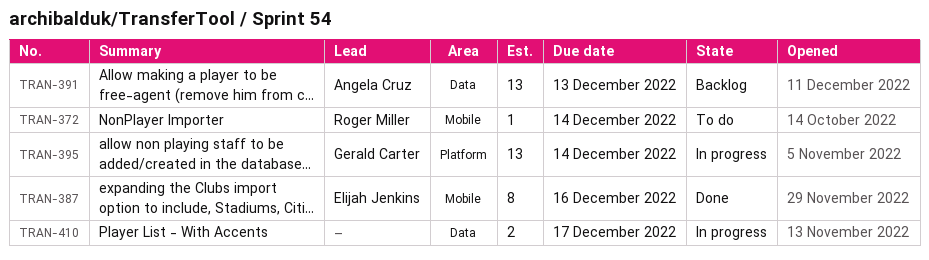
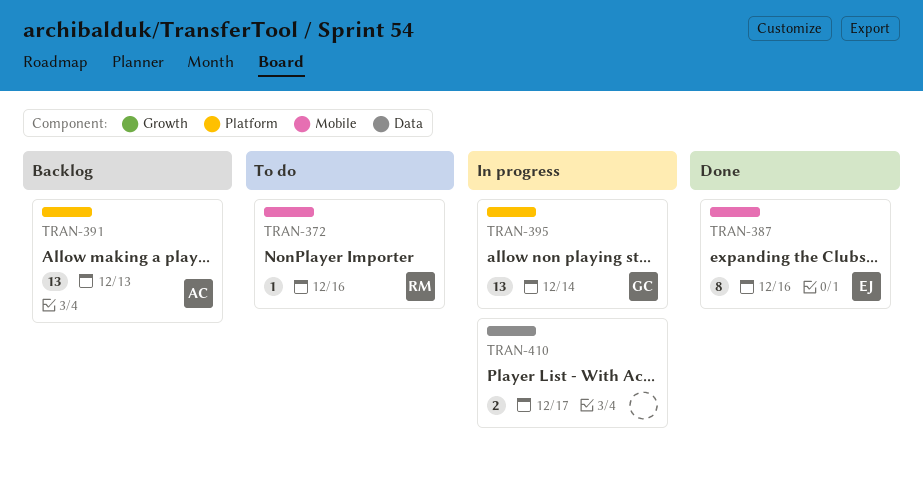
TRAN-372, due: Dec 14 -> Dec 16
TRAN-391, label: Data -> Platform

